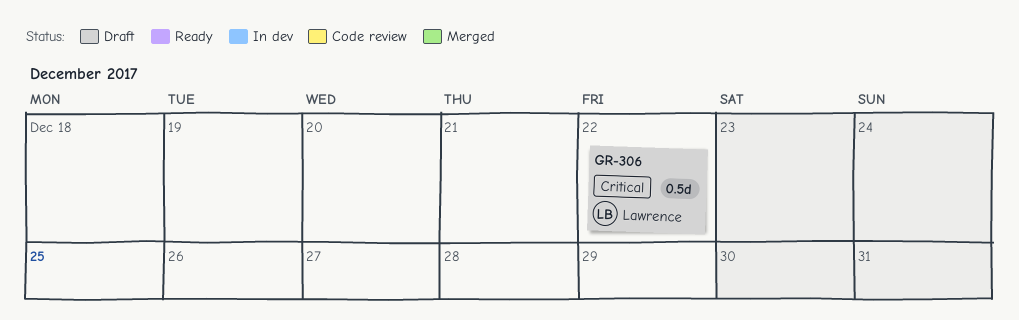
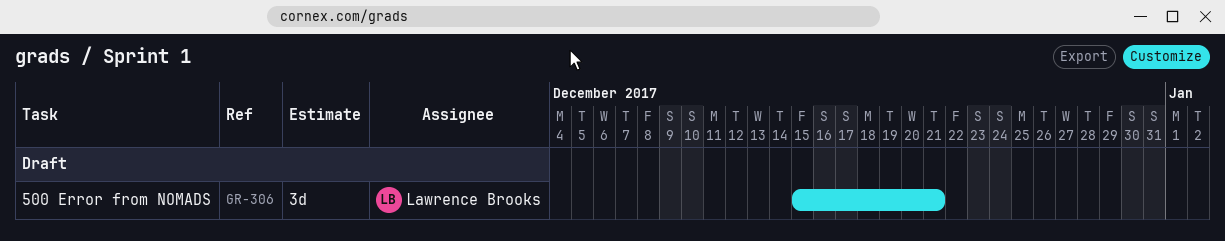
GR-306, estimate: 0.5d -> 3d
GR-306, due: Dec 22 -> Dec 21

